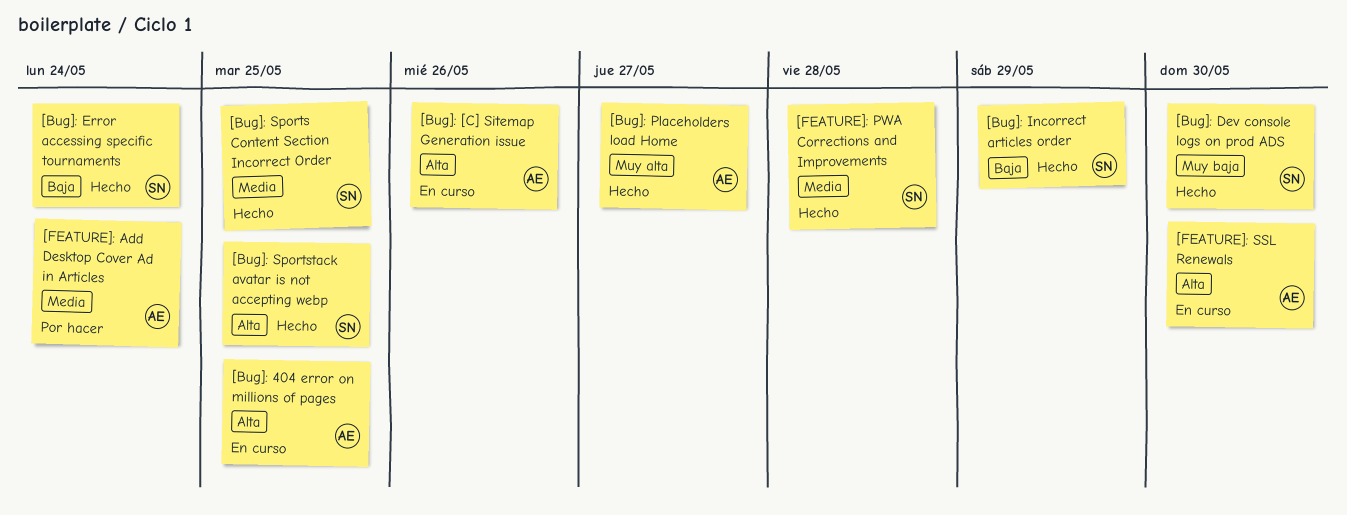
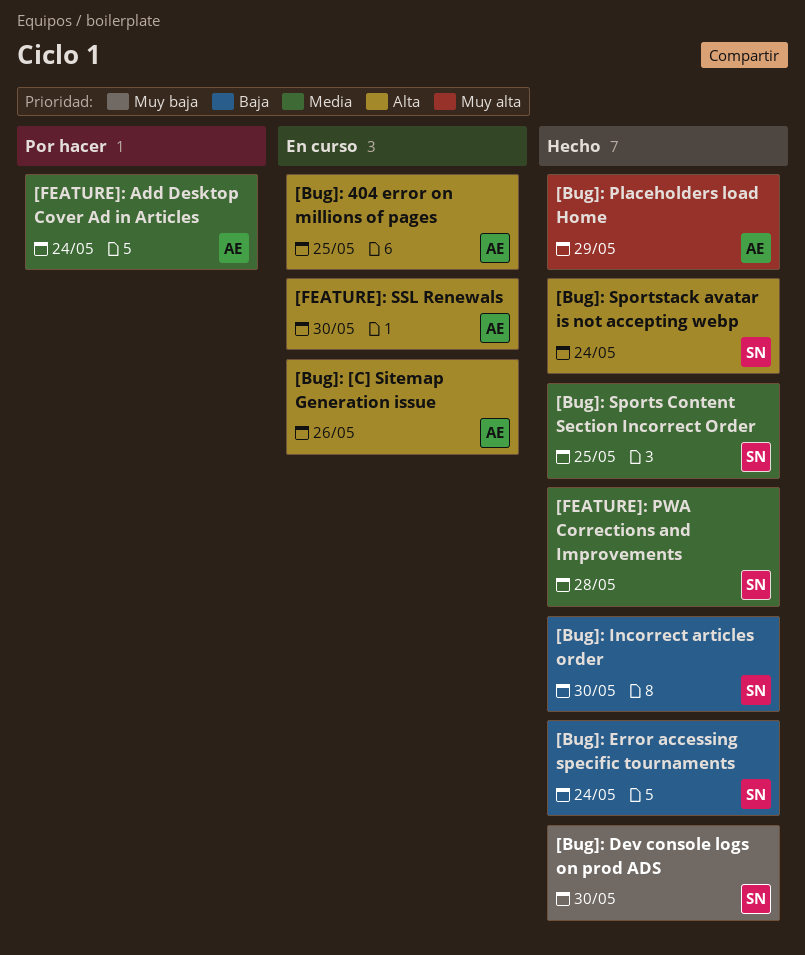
[Bug]: Incorrect articles order, due: May 29 -> May 30
[Bug]: Placeholders load Home, due: May 27 -> May 29
[Bug]: Sportstack avatar is not accepting webp, due: May 25 -> May 24

